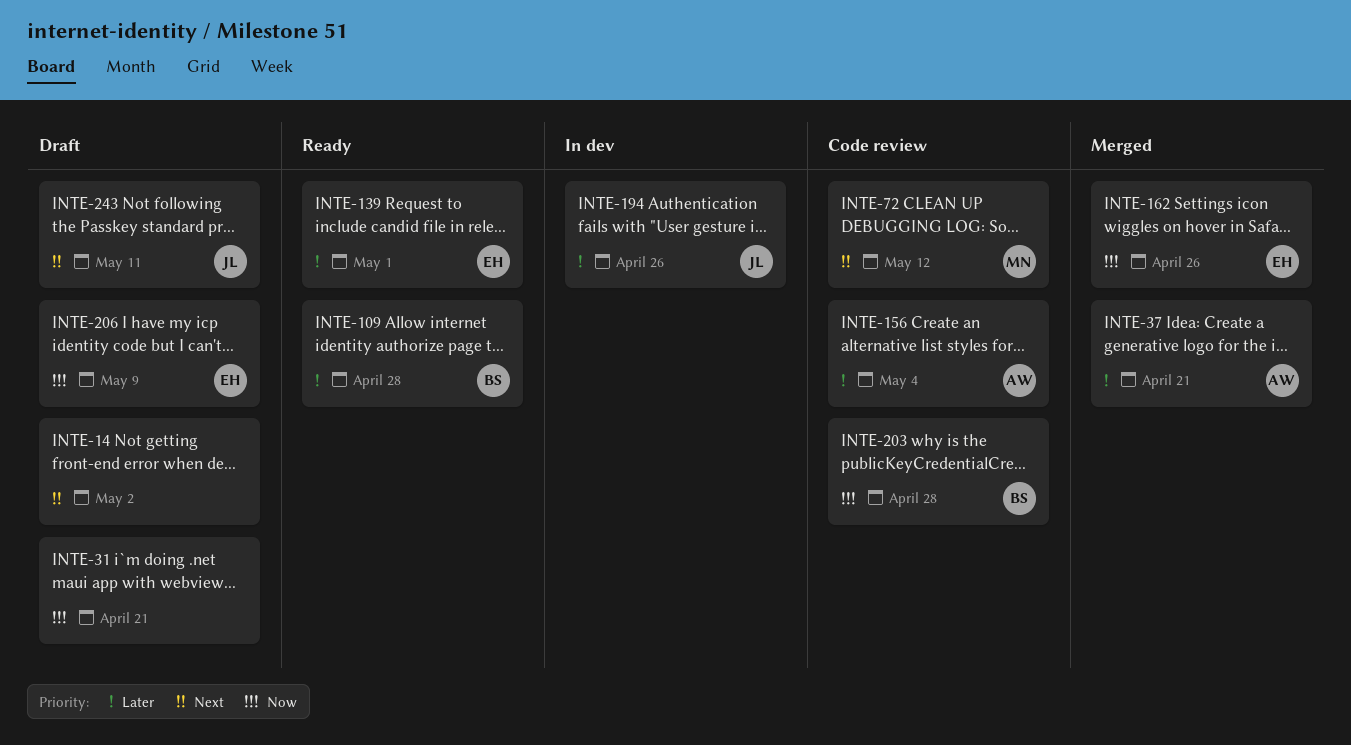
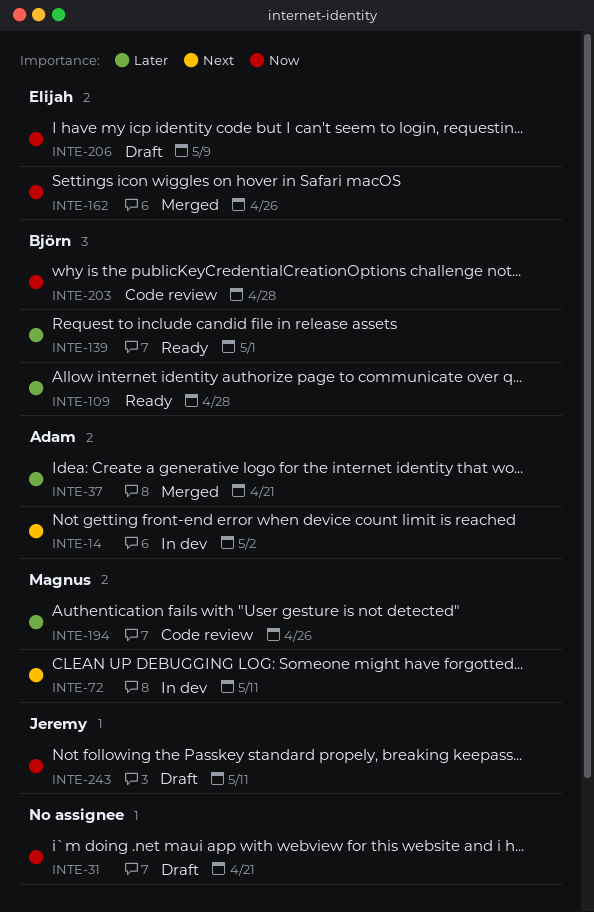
INTE-14, status: Draft -> In dev
INTE-14, owner: none -> Adam
INTE-72, status: Code review -> In dev
INTE-72, due: May 12 -> May 11
INTE-139, owner: Elijah -> Björn
INTE-156: present -> none
INTE-194, status: In dev -> Code review
INTE-194, owner: Jeremy -> Magnus
INTE-243, priority: Next -> Now

